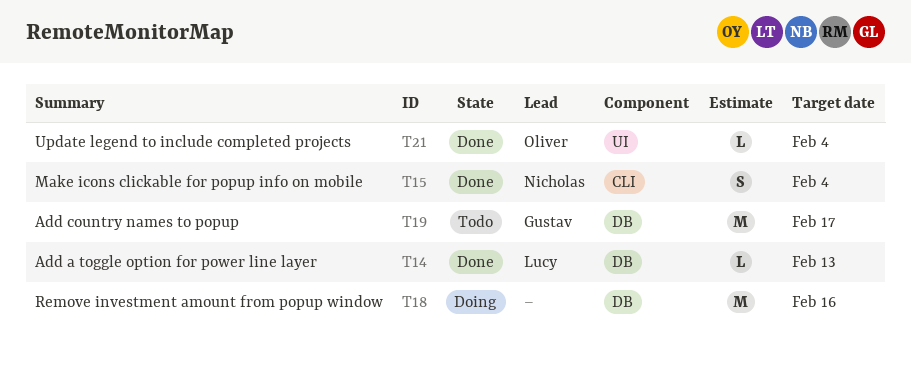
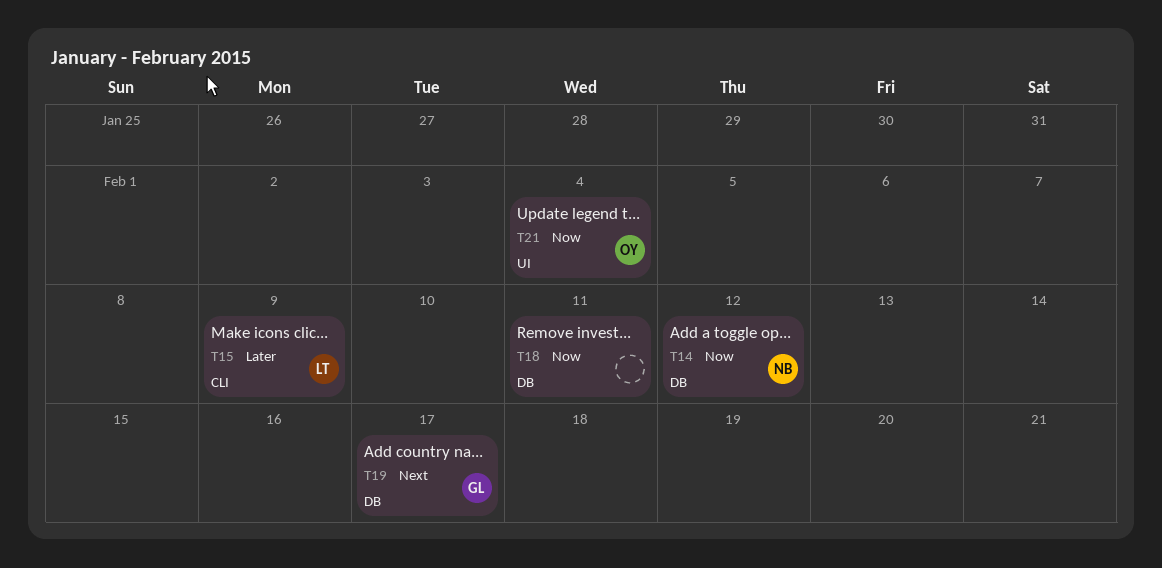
T14, owner: Lucy -> Nicholas
T14, due: Feb 13 -> Feb 12
T15, owner: Nicholas -> Lucy
T15, due: Feb 4 -> Feb 9
T18, due: Feb 16 -> Feb 11

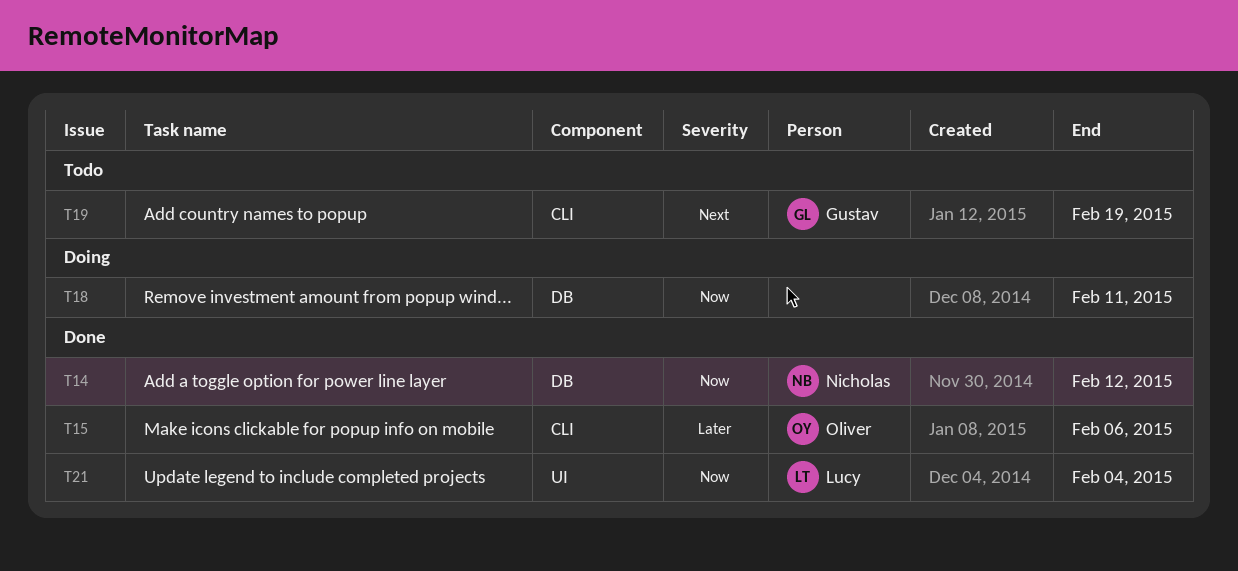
T15, owner: Lucy -> Oliver
T15, due: Feb 9 -> Feb 6
T19, label: DB -> CLI
T19, due: Feb 17 -> Feb 19
T21, owner: Oliver -> Lucy

